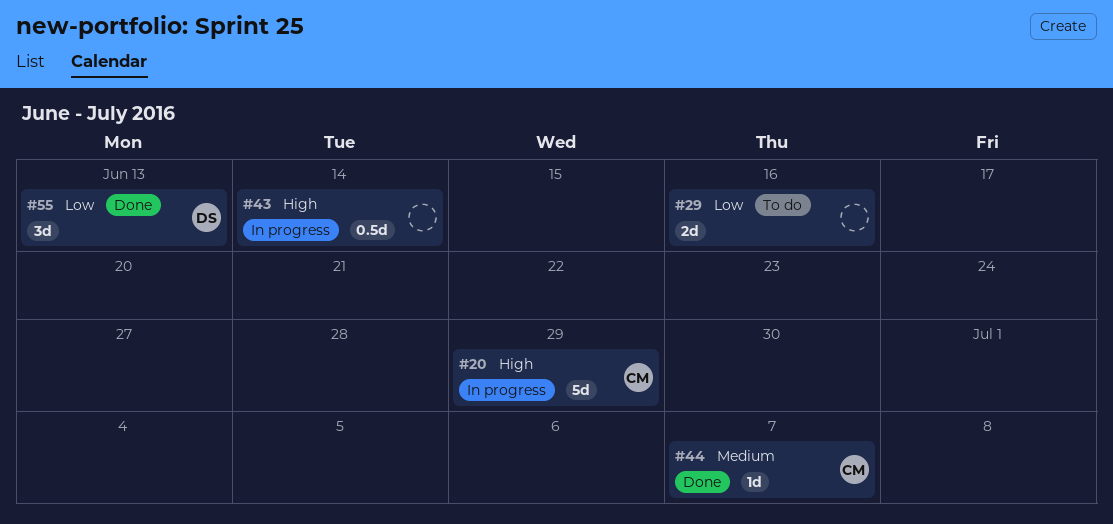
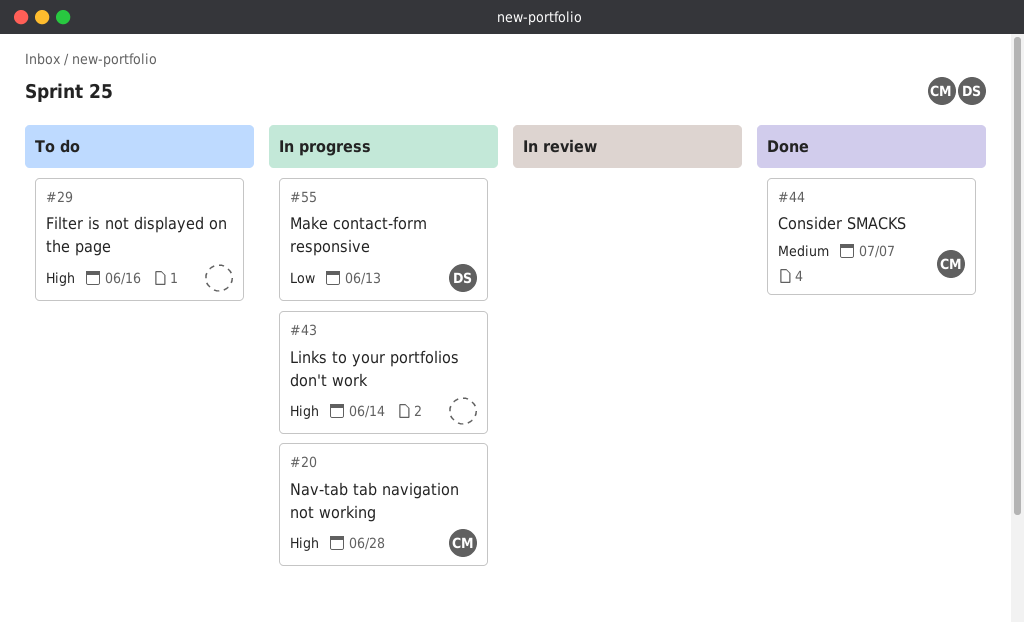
#20, due: Jun 29 -> Jun 28
#29, priority: Low -> High
#55, status: Done -> In progress

